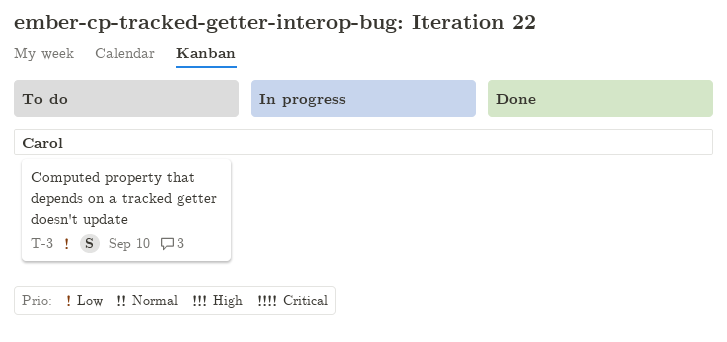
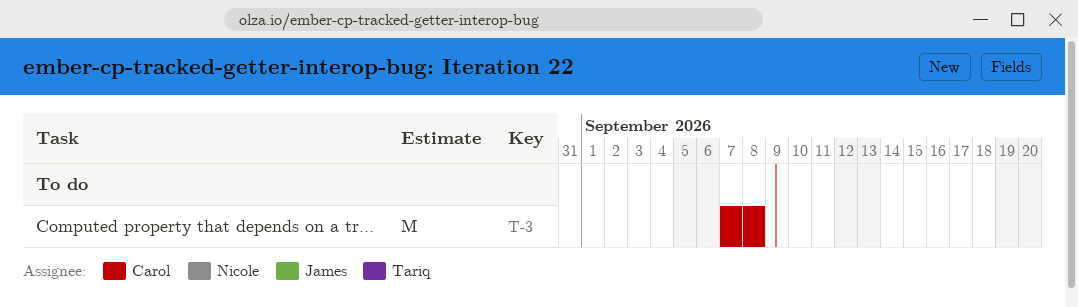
T-3, estimate: S -> M
T-3, due: Sep 10 -> Sep 8

